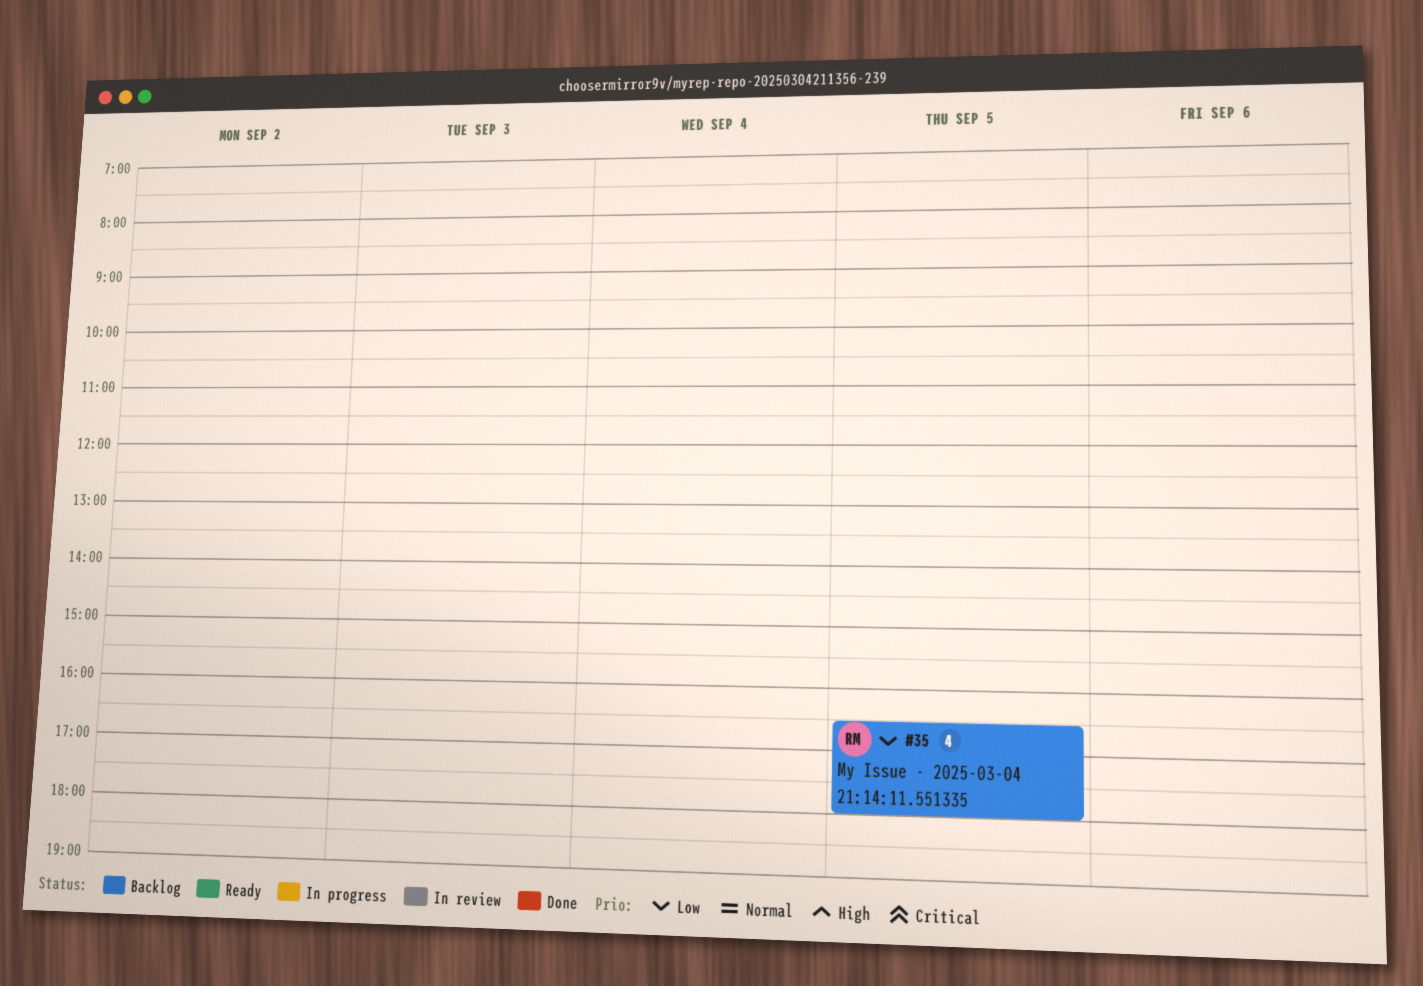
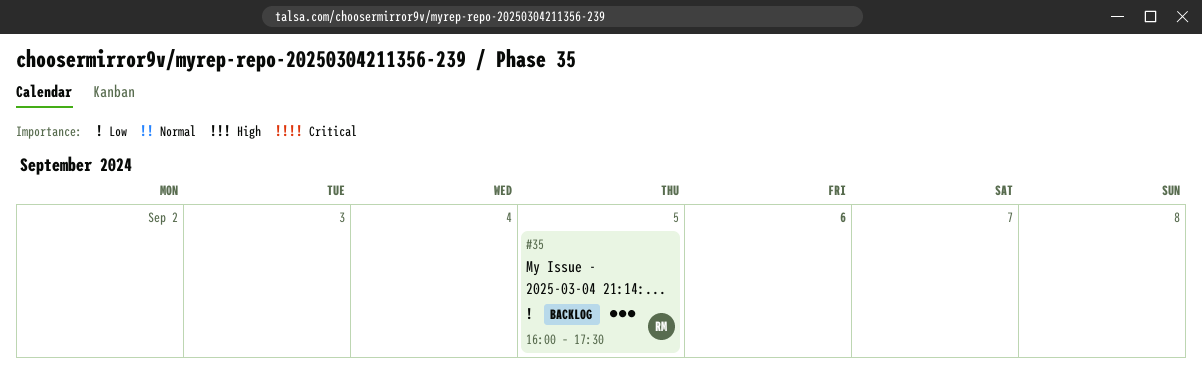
#35, estimate: 4 -> 3
#35, begins: 16:30 -> 16:00
#35, ends: 18:00 -> 17:30

